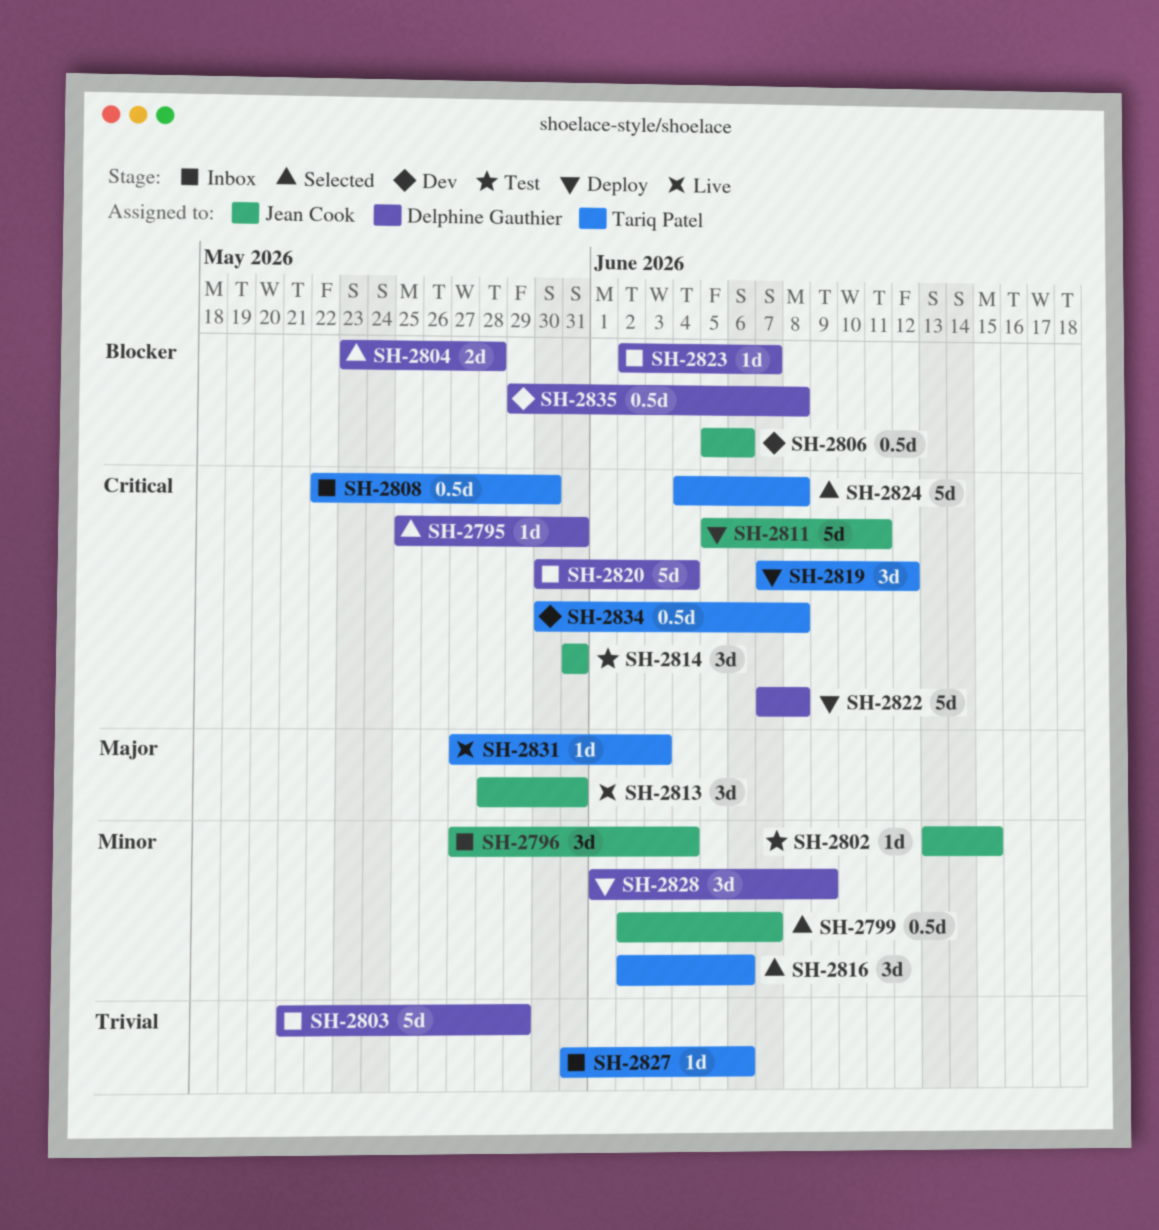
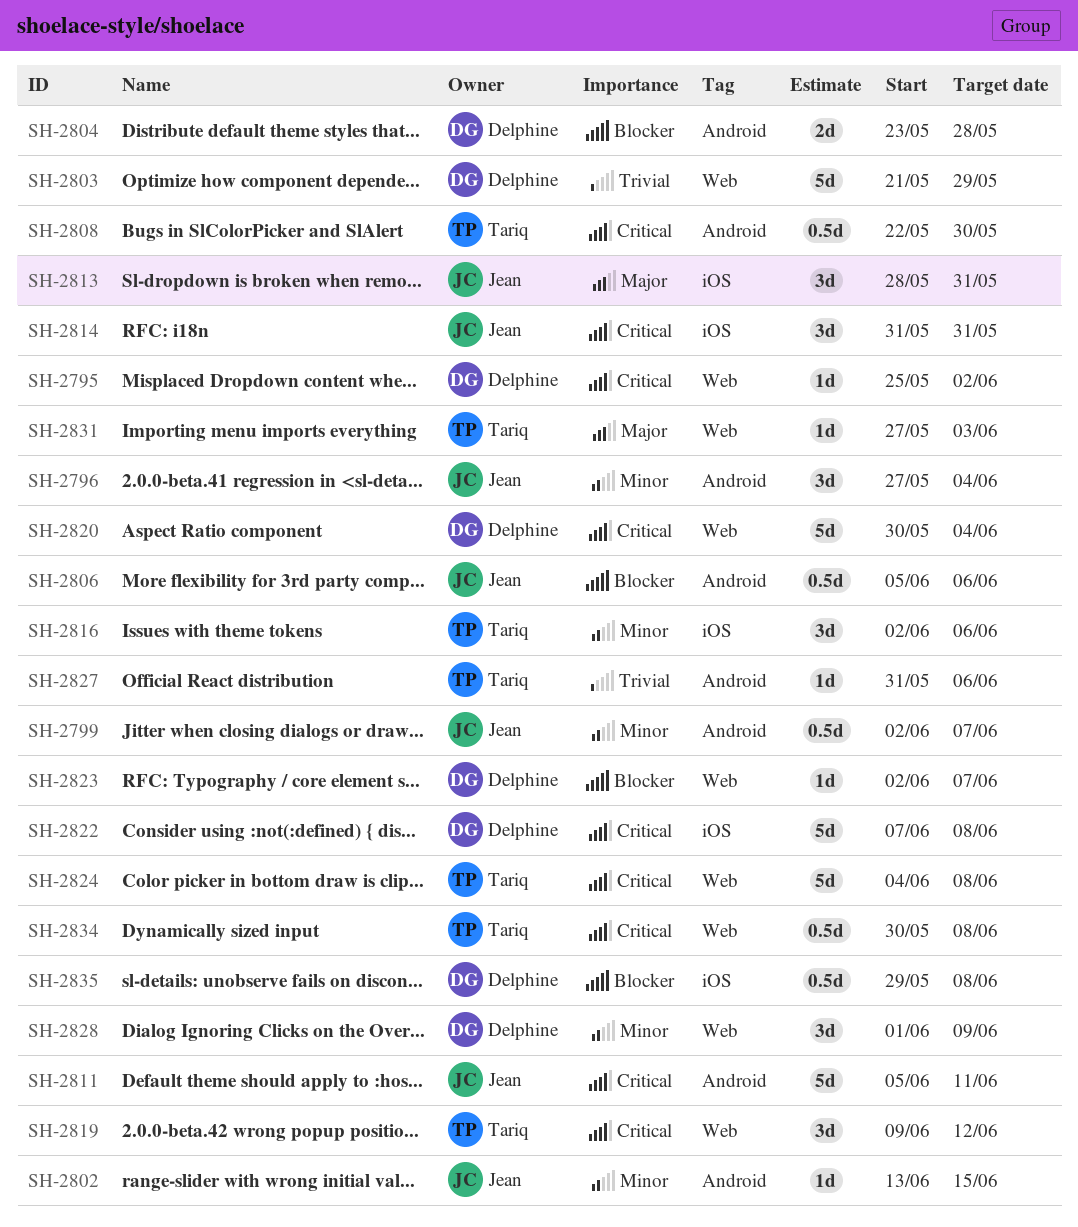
SH-2795, due: May 31 -> Jun 2
SH-2819, start: Jun 7 -> Jun 9

